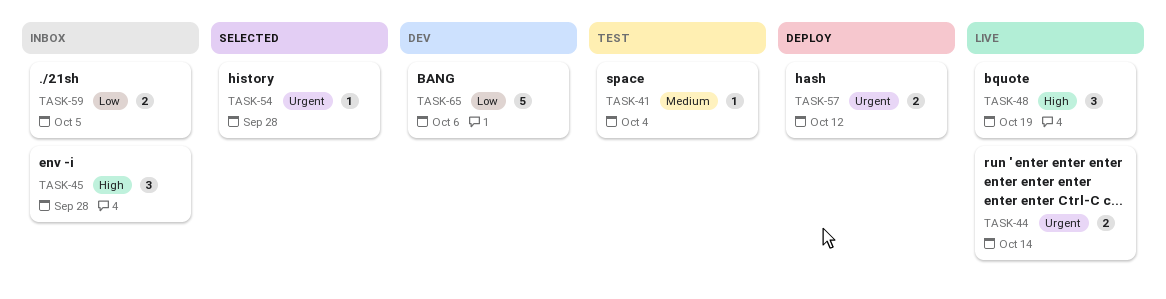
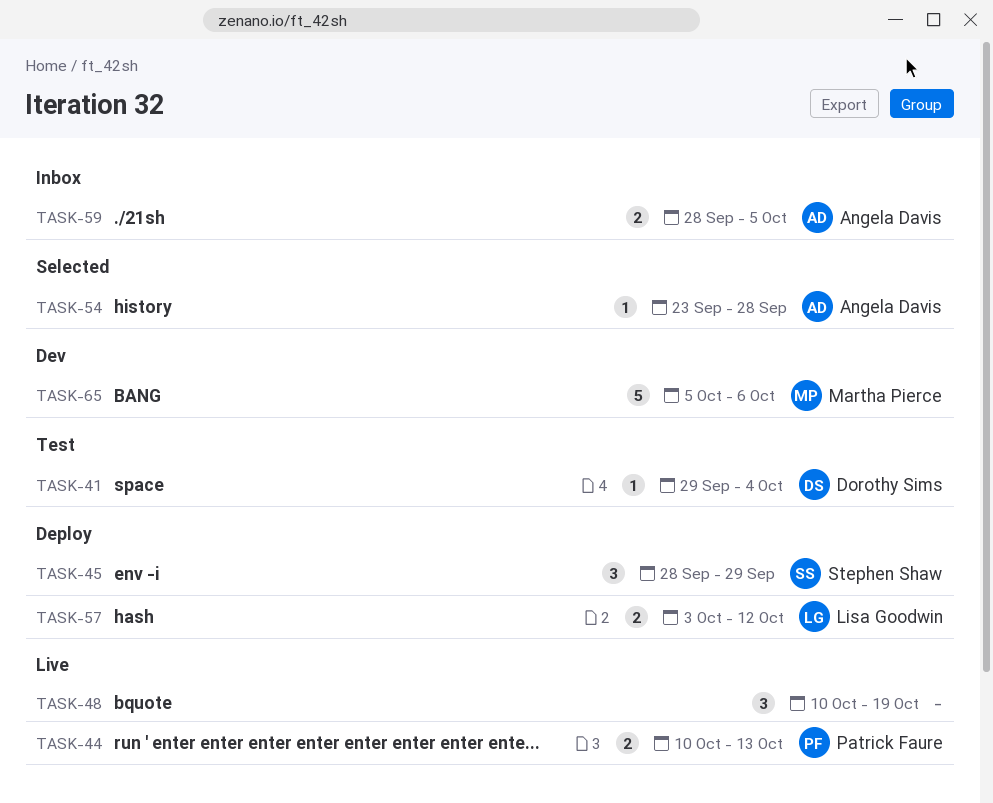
TASK-44, due: Oct 14 -> Oct 13
TASK-45, status: Inbox -> Deploy
TASK-45, due: Sep 28 -> Sep 29

